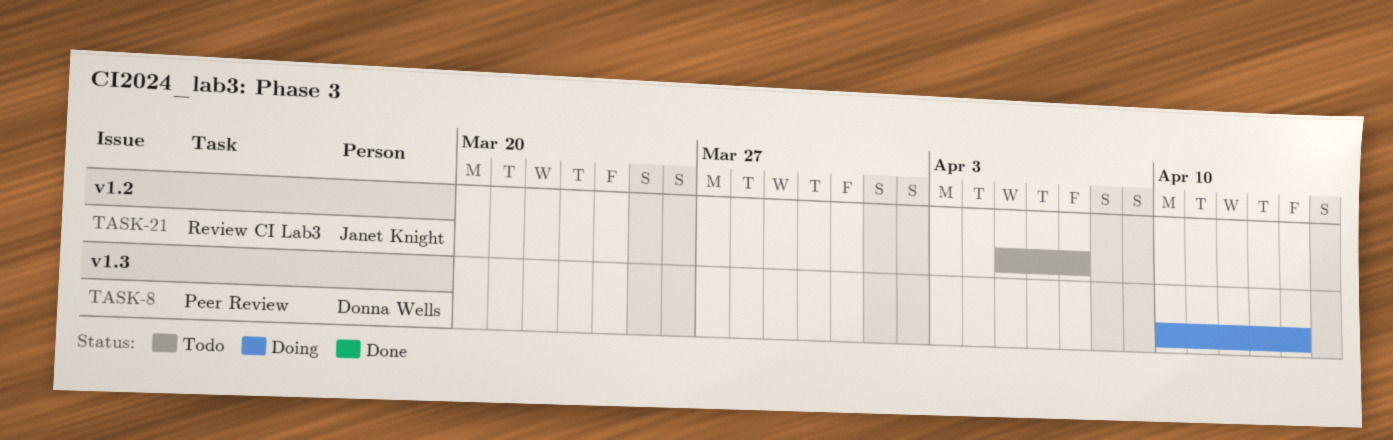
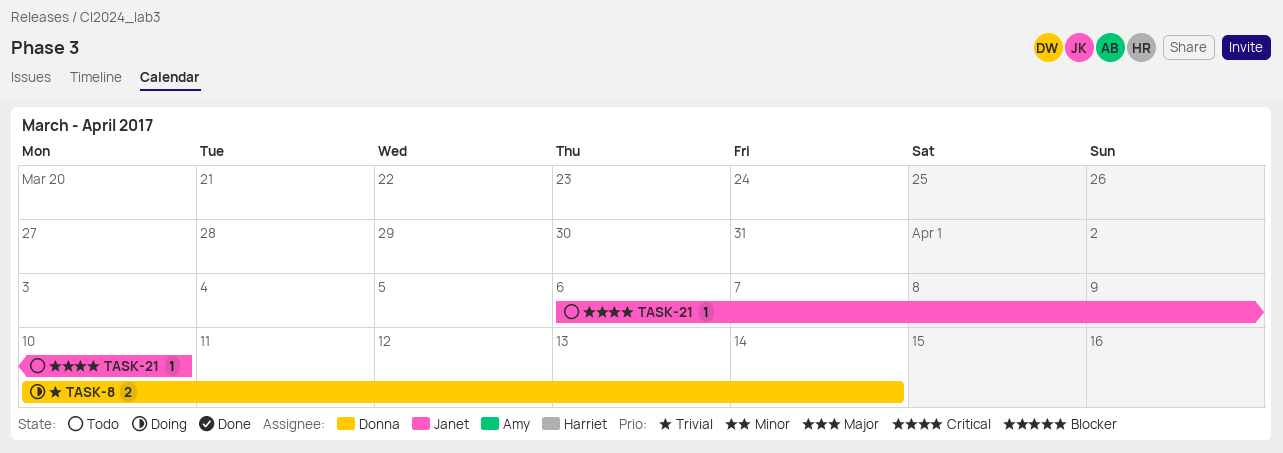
TASK-21, start: Apr 5 -> Apr 6
TASK-21, due: Apr 7 -> Apr 10

